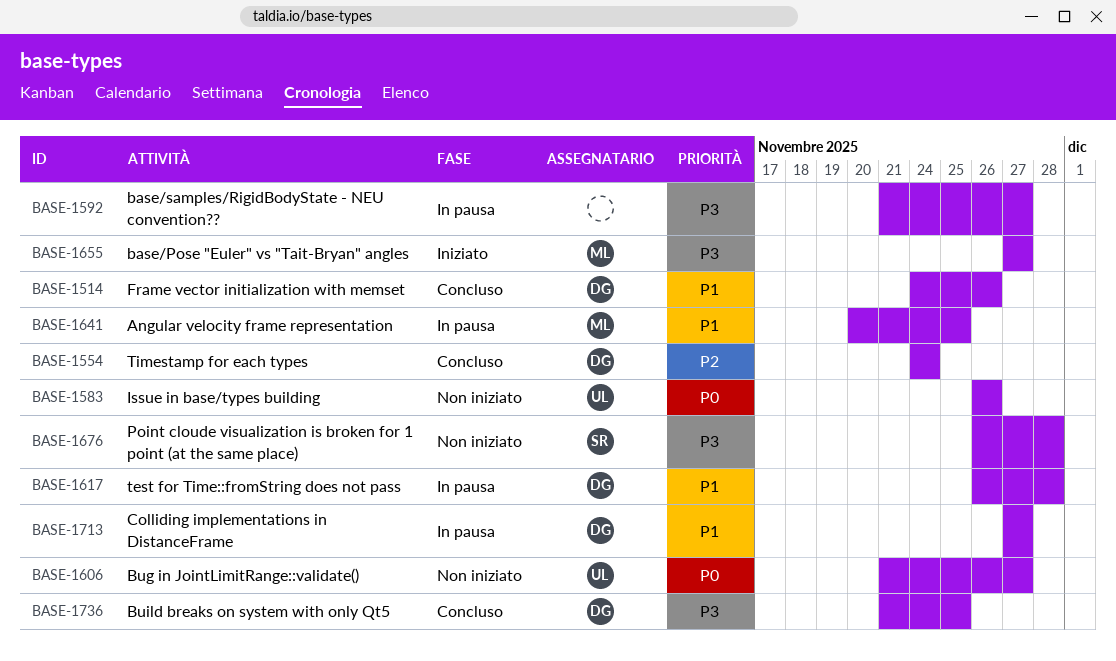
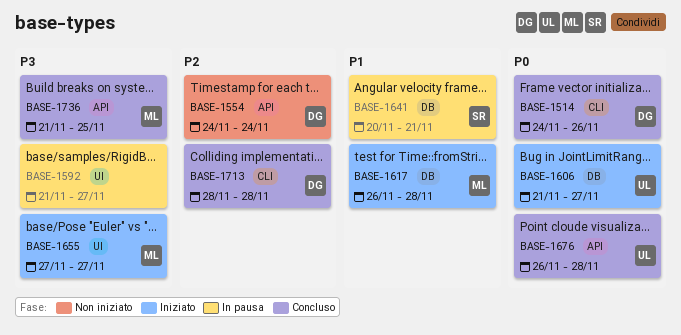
BASE-1514, priority: P1 -> P0
BASE-1554, status: Concluso -> Non iniziato
BASE-1583: present -> none
BASE-1606, status: Non iniziato -> Iniziato
BASE-1617, status: In pausa -> Iniziato
BASE-1617, owner: DG -> ML
BASE-1641, owner: ML -> SR
BASE-1641, due: Nov 25 -> Nov 21
BASE-1676, status: Non iniziato -> Concluso
BASE-1676, owner: SR -> UL
BASE-1676, priority: P3 -> P0
BASE-1713, status: In pausa -> Concluso
BASE-1713, priority: P1 -> P2
BASE-1713, start: Nov 27 -> Nov 28
BASE-1713, due: Nov 27 -> Nov 28
BASE-1736, owner: DG -> ML

